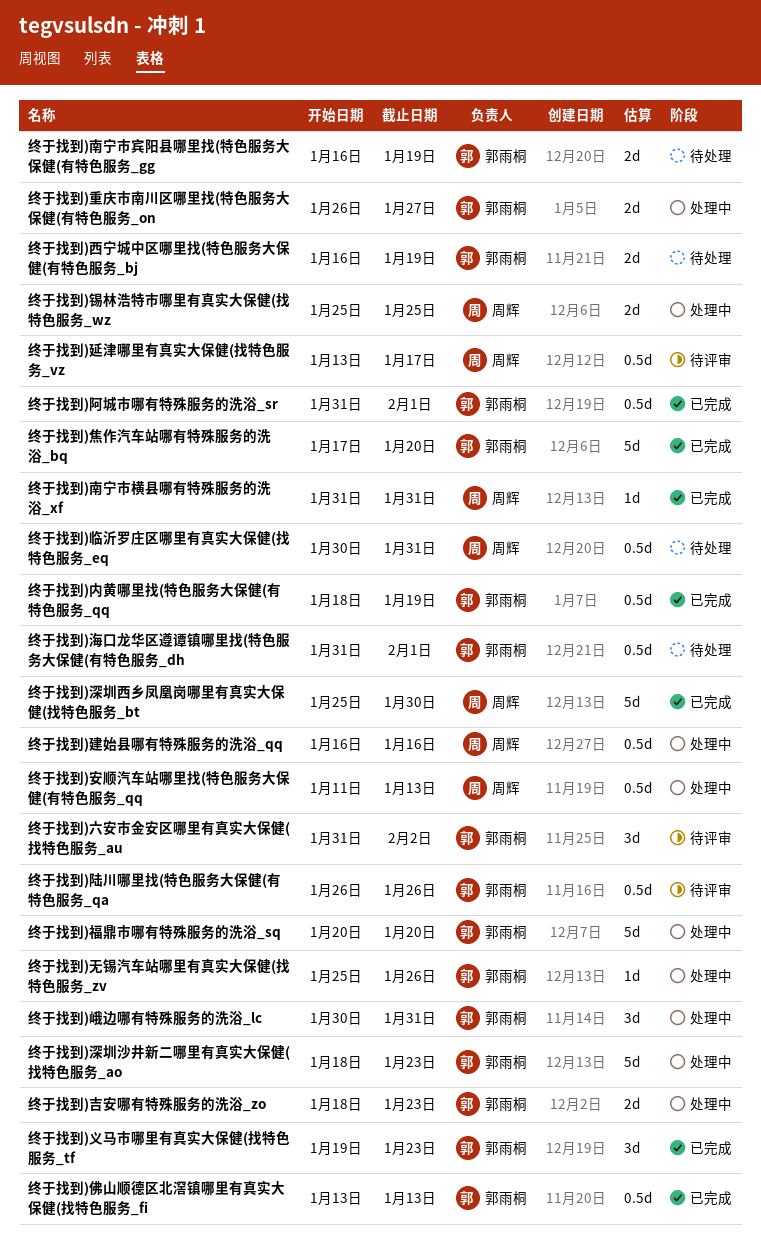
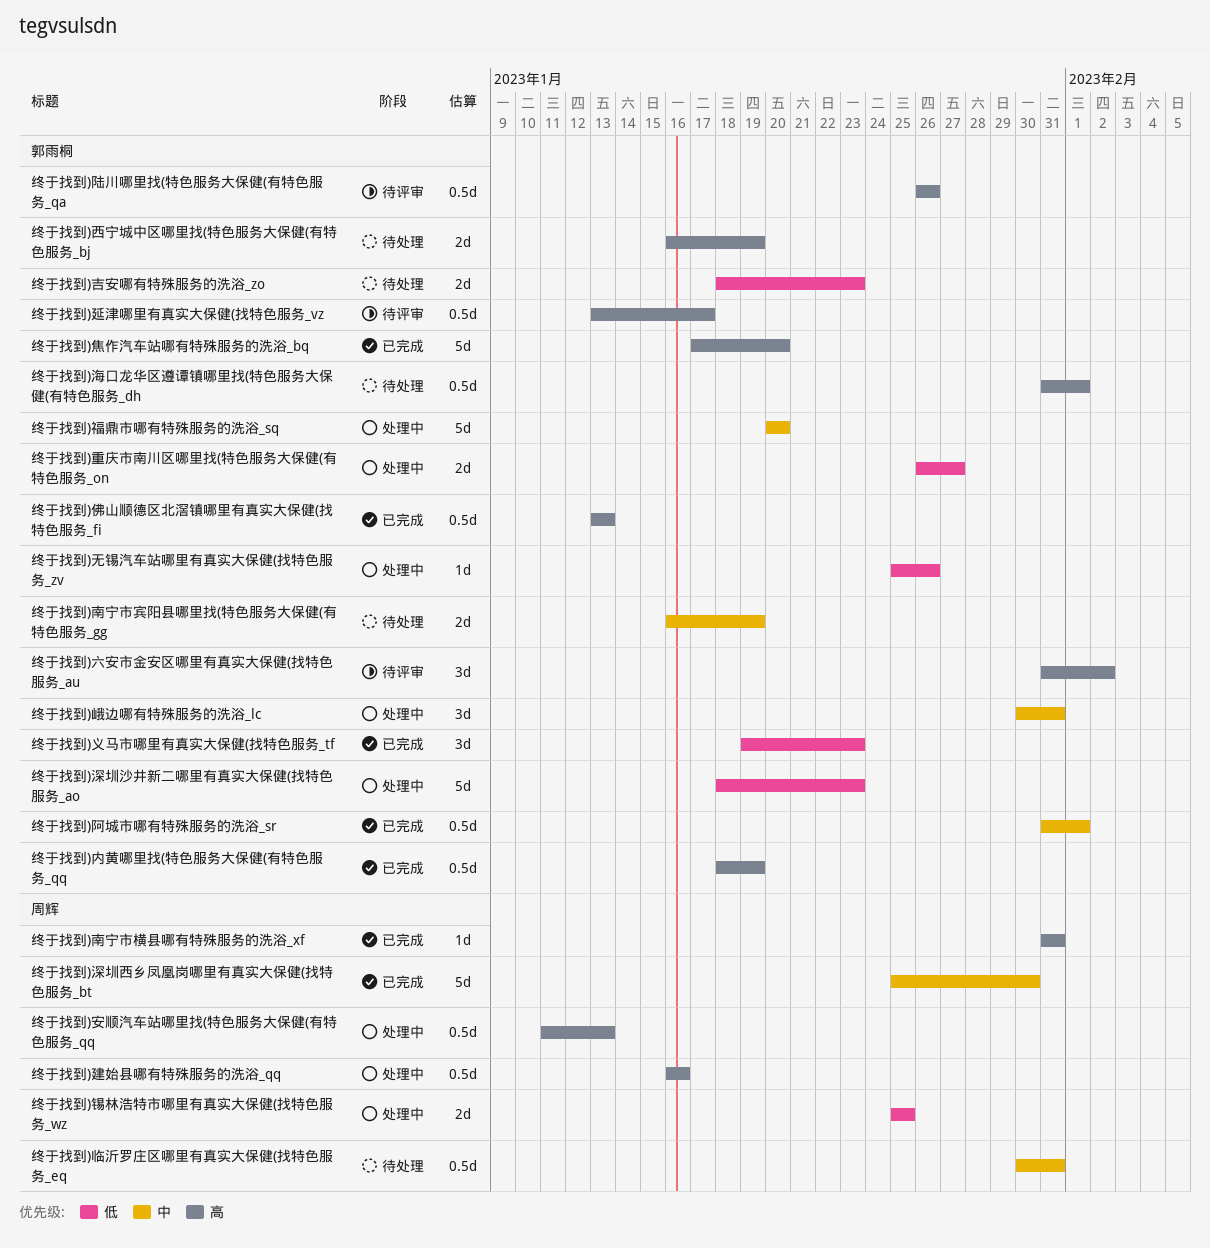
终于找到)吉安哪有特殊服务的洗浴_zo, status: 处理中 -> 待处理
终于找到)延津哪里有真实大保健(找特色服务_vz, owner: 周辉 -> 郭雨桐

